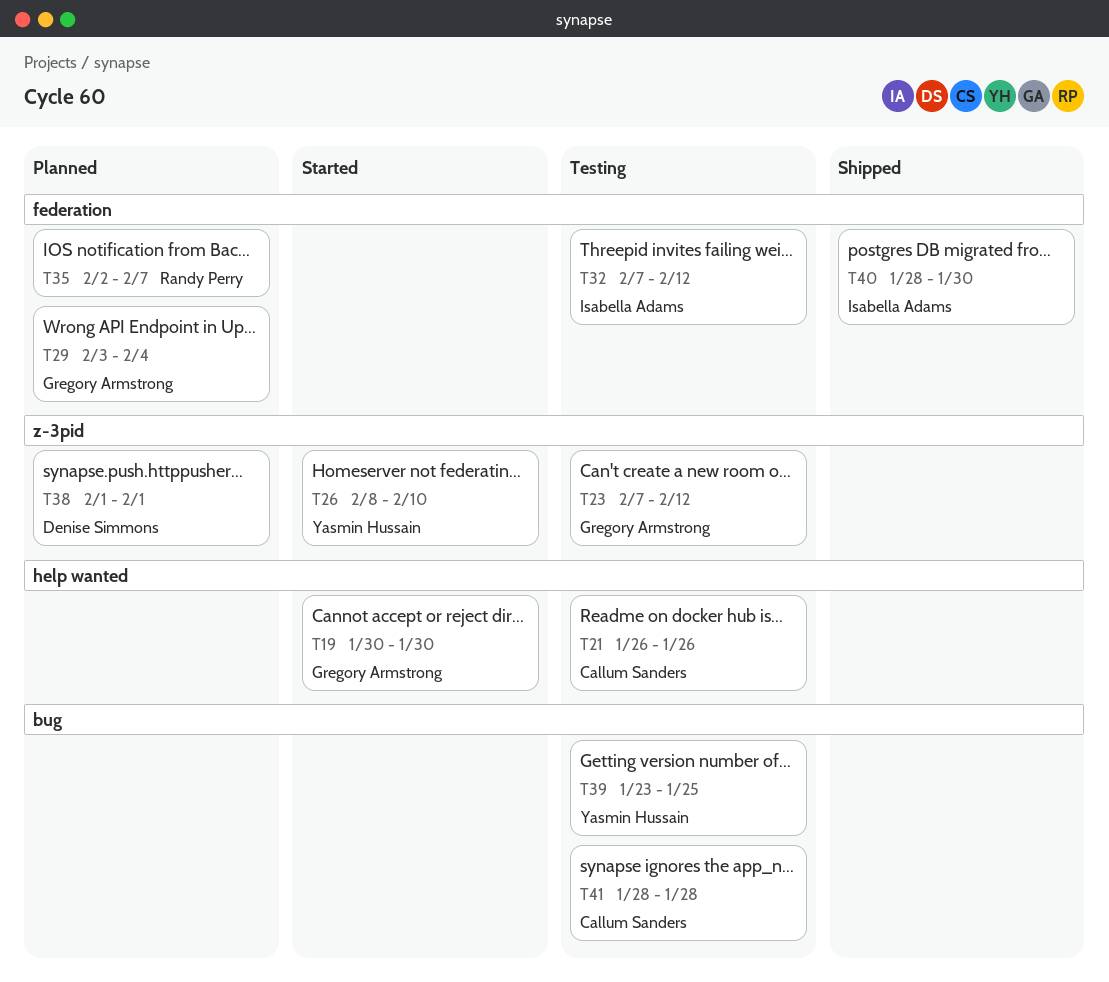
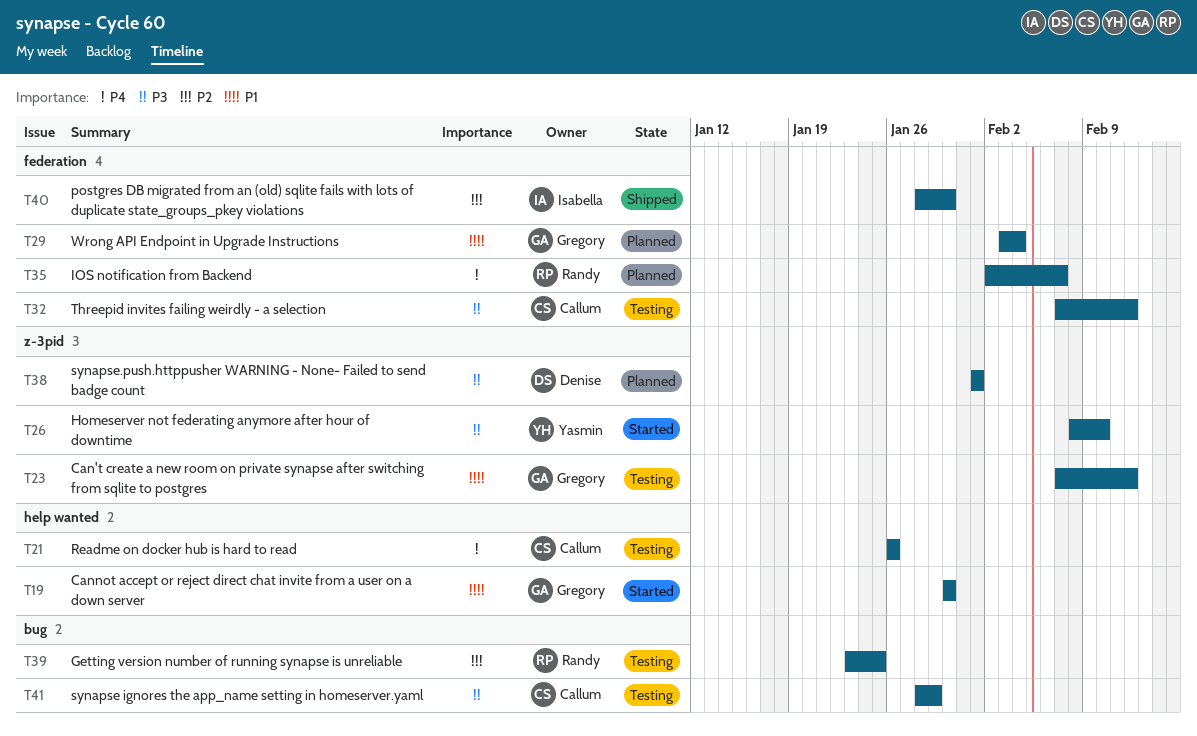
T32, owner: Isabella Adams -> Callum Sanders
T39, owner: Yasmin Hussain -> Randy Perry
T41, due: Jan 28 -> Jan 29

